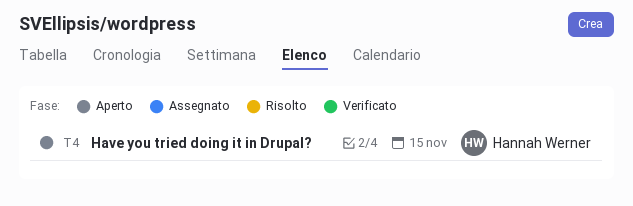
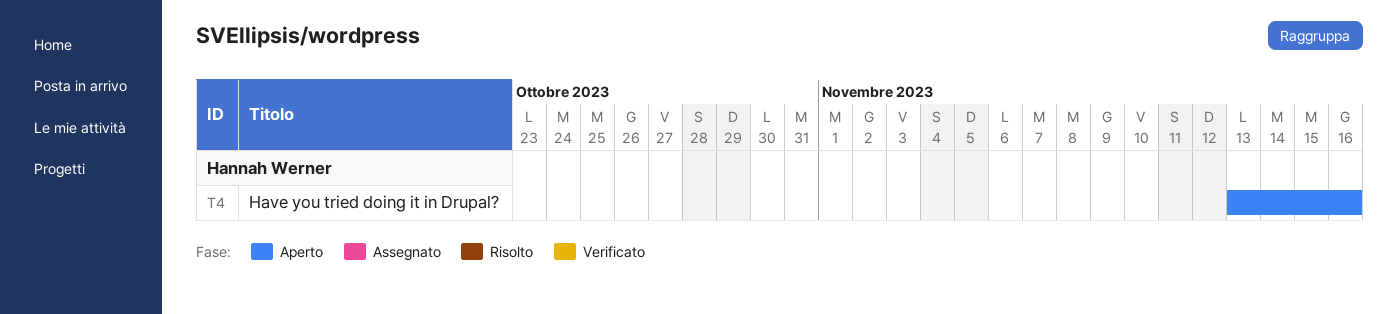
T4, due: Nov 15 -> Nov 16

